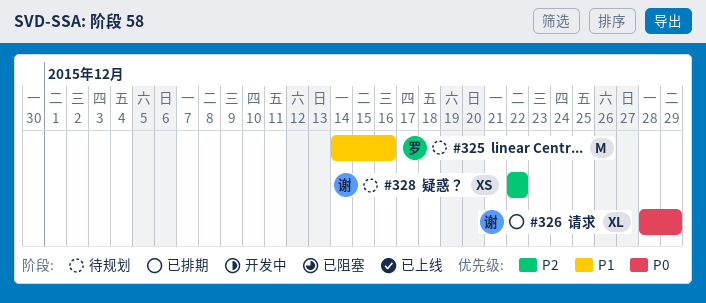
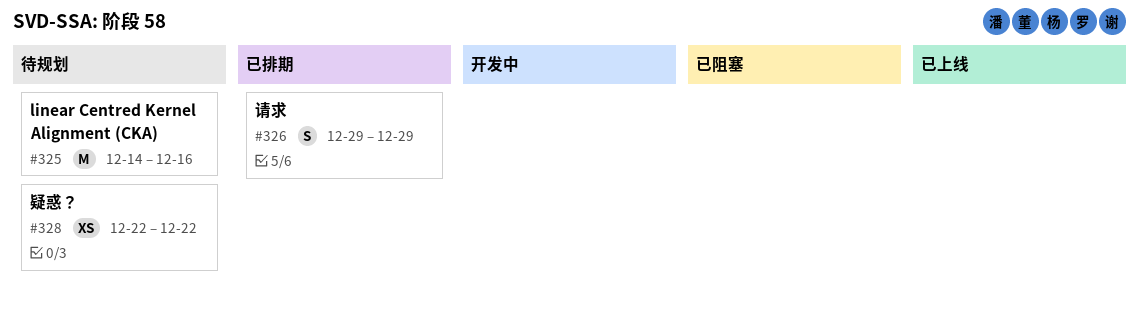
#326, estimate: XL -> S
#326, start: Dec 28 -> Dec 29

